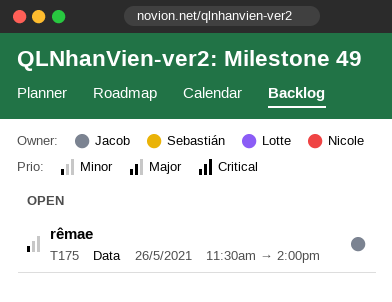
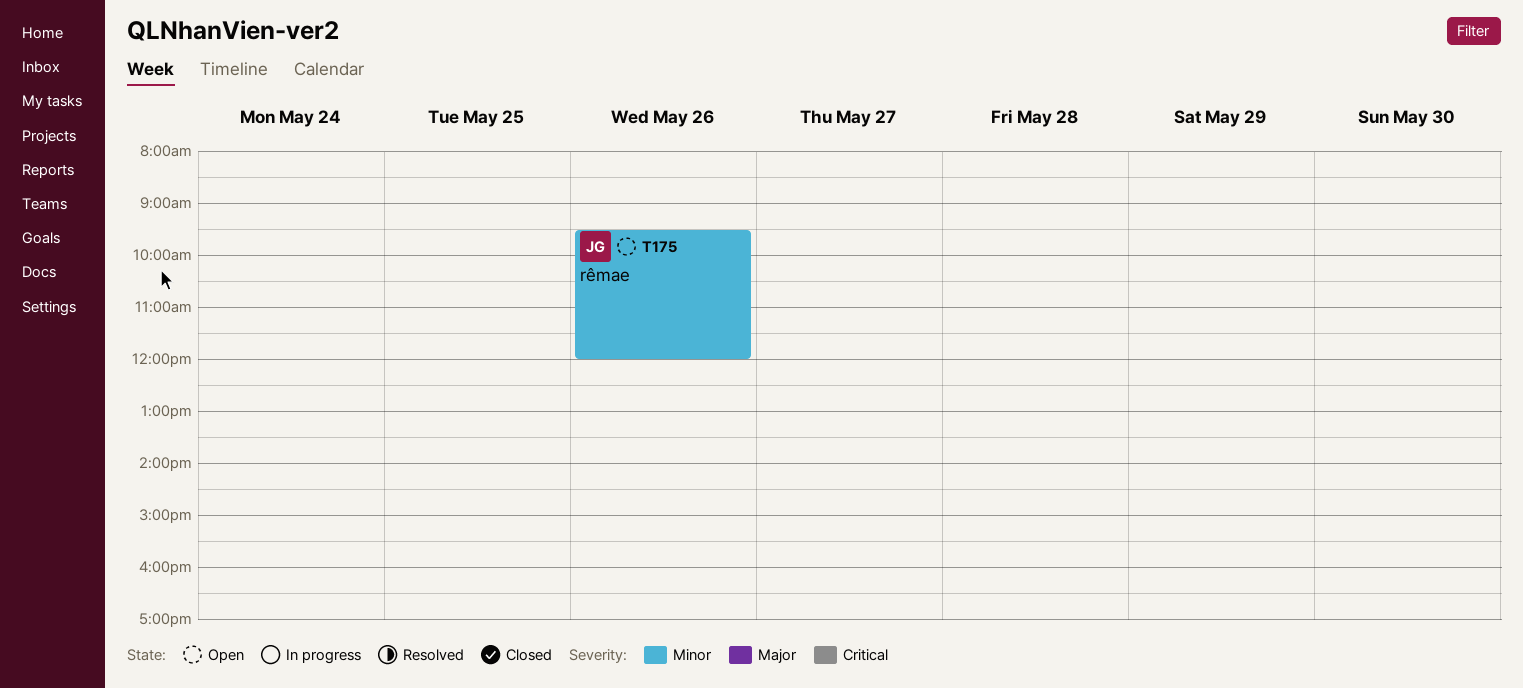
T175, begins: 11:30 -> 09:30
T175, ends: 14:00 -> 12:00

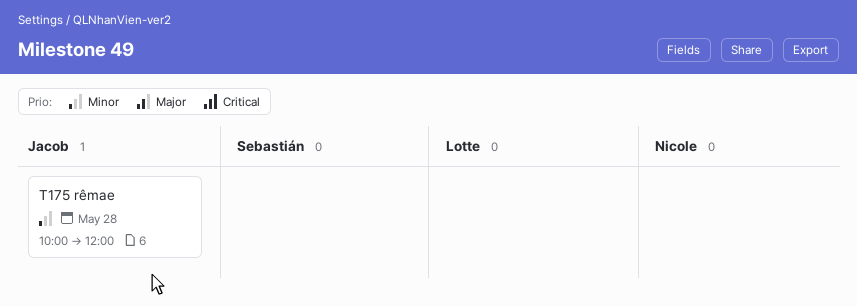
T175, day: May 26 -> May 28
T175, begins: 09:30 -> 10:00

